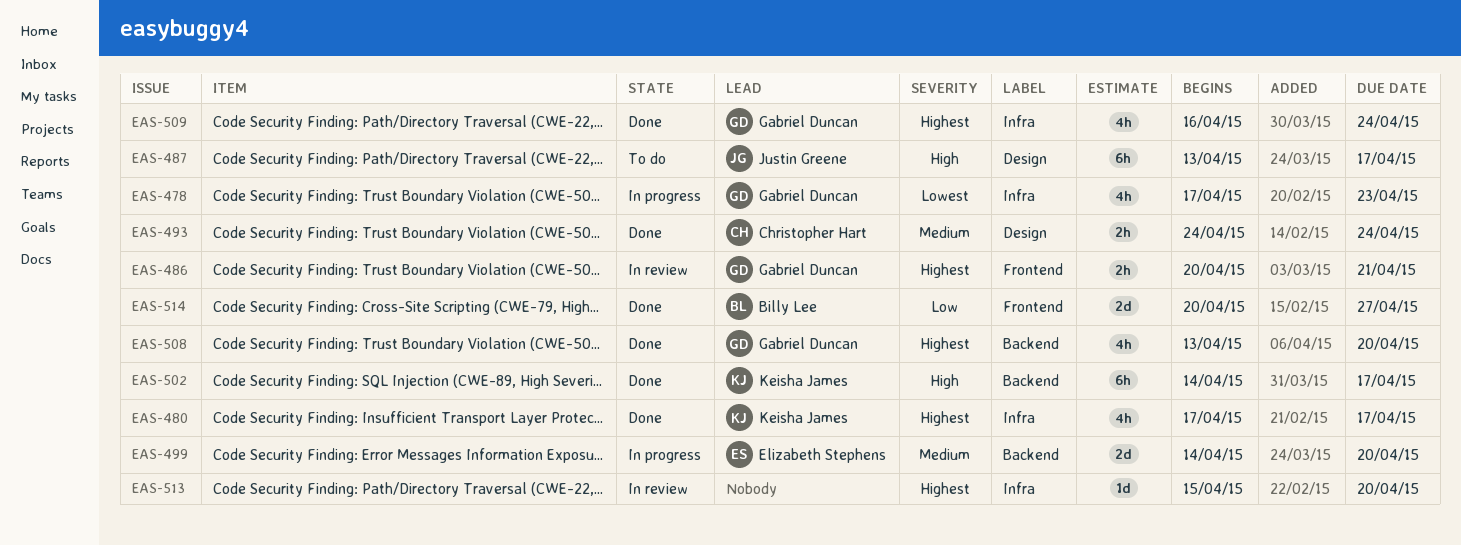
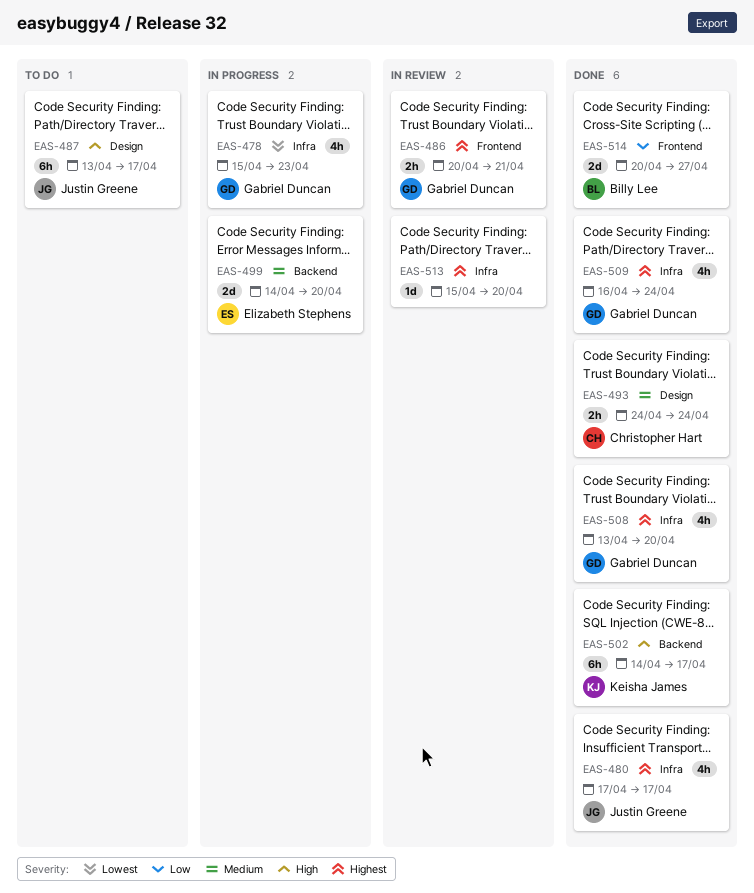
EAS-478, start: Apr 17 -> Apr 15
EAS-480, owner: Keisha James -> Justin Greene
EAS-508, label: Backend -> Infra

